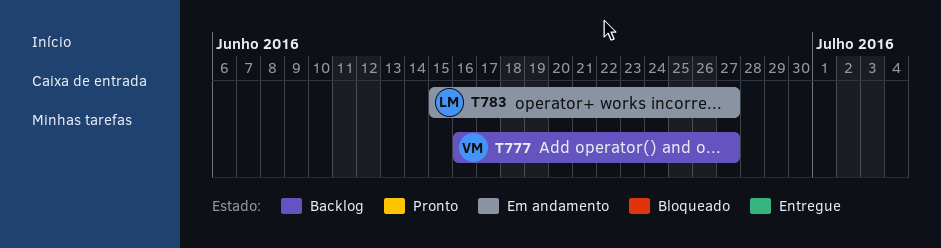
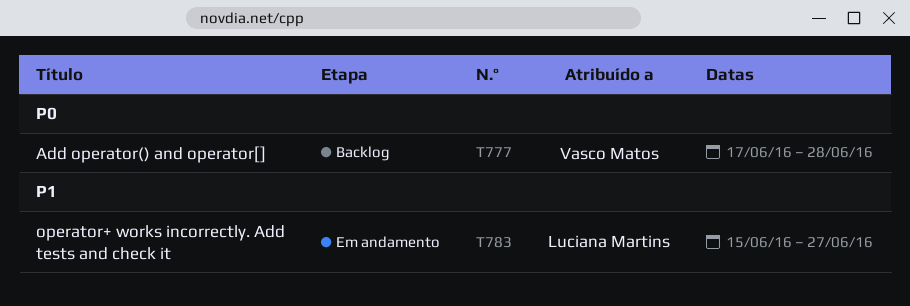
T777, start: Jun 16 -> Jun 17
T777, due: Jun 27 -> Jun 28

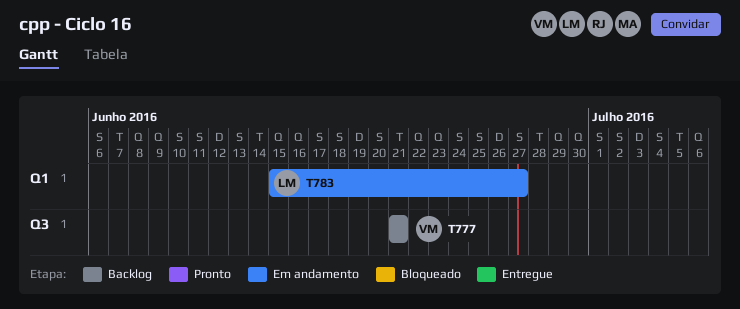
T777, start: Jun 17 -> Jun 21
T777, due: Jun 28 -> Jun 21

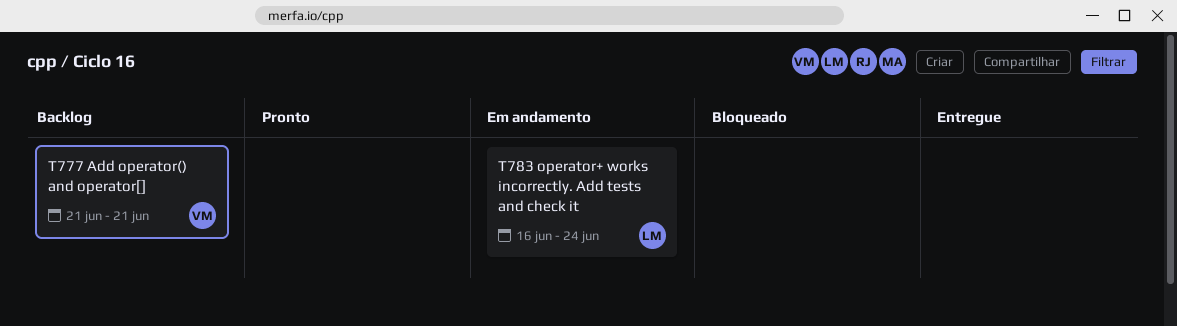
T783, start: Jun 15 -> Jun 16
T783, due: Jun 27 -> Jun 24

